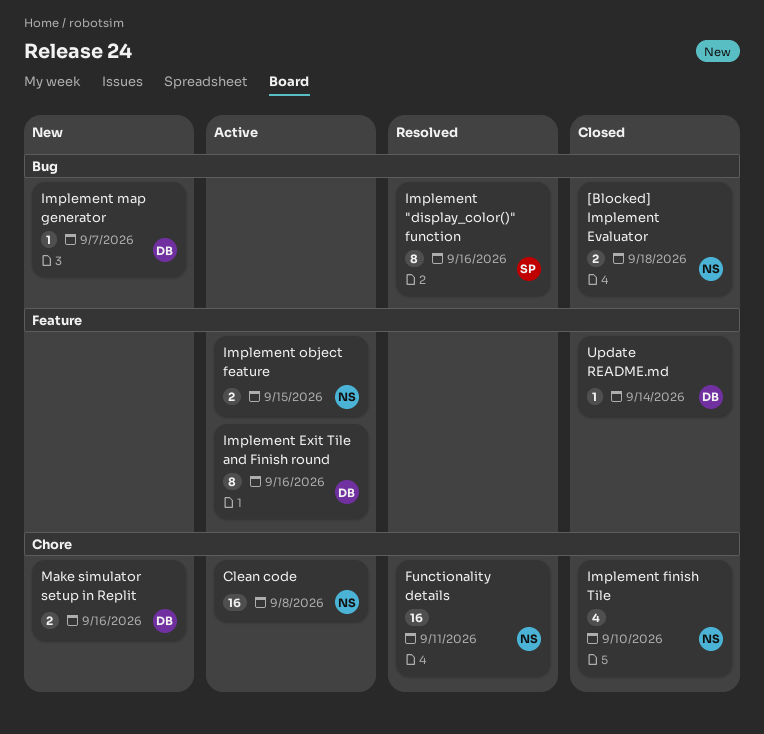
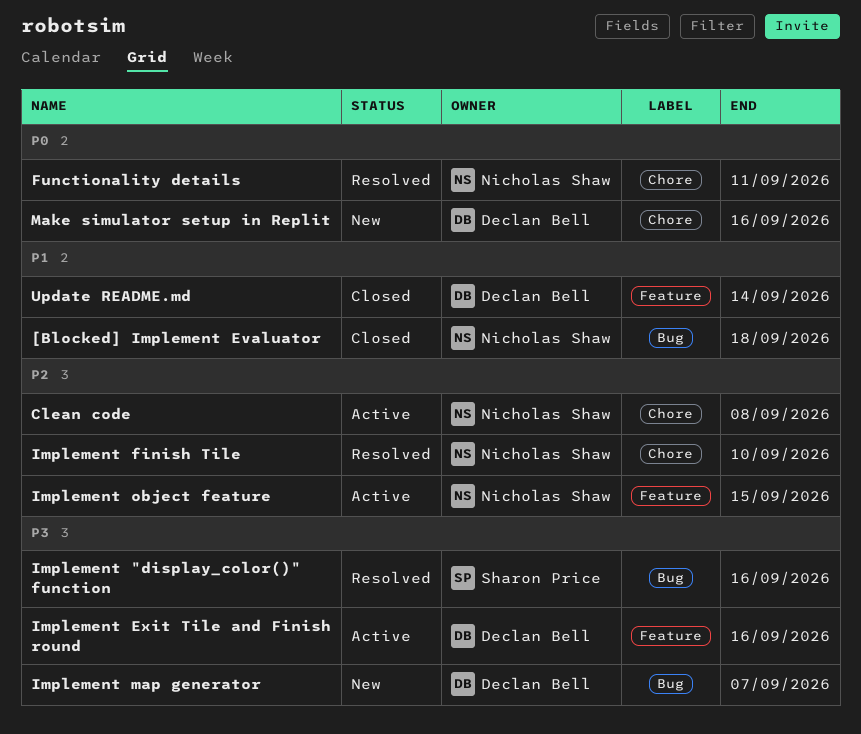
Implement finish Tile, status: Closed -> Resolved

